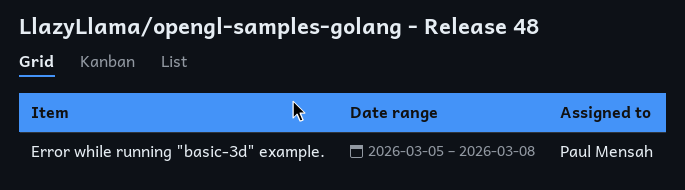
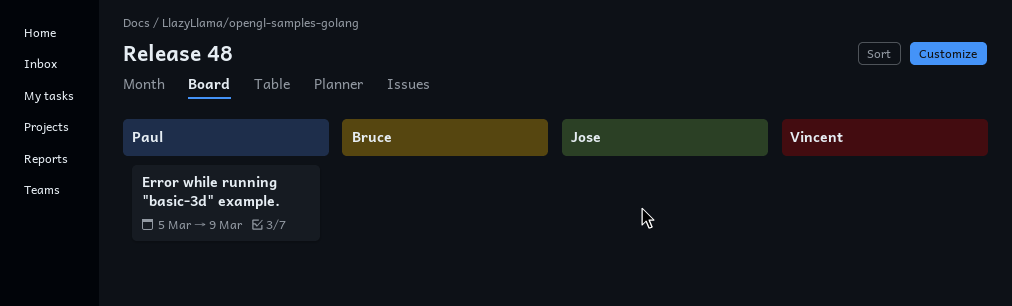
Error while running "basic-3d" example., due: Mar 8 -> Mar 9

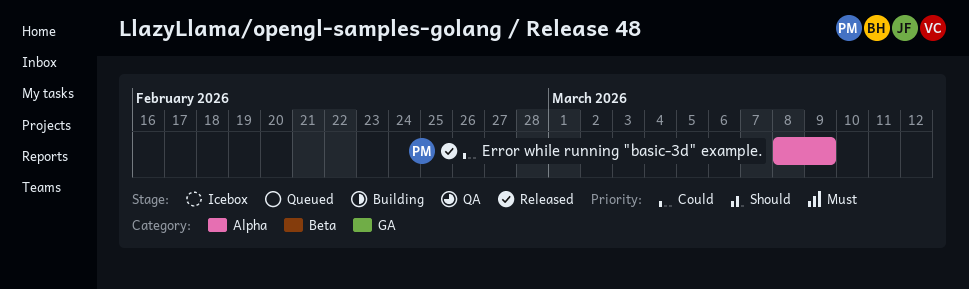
Error while running "basic-3d" example., start: Mar 5 -> Mar 8

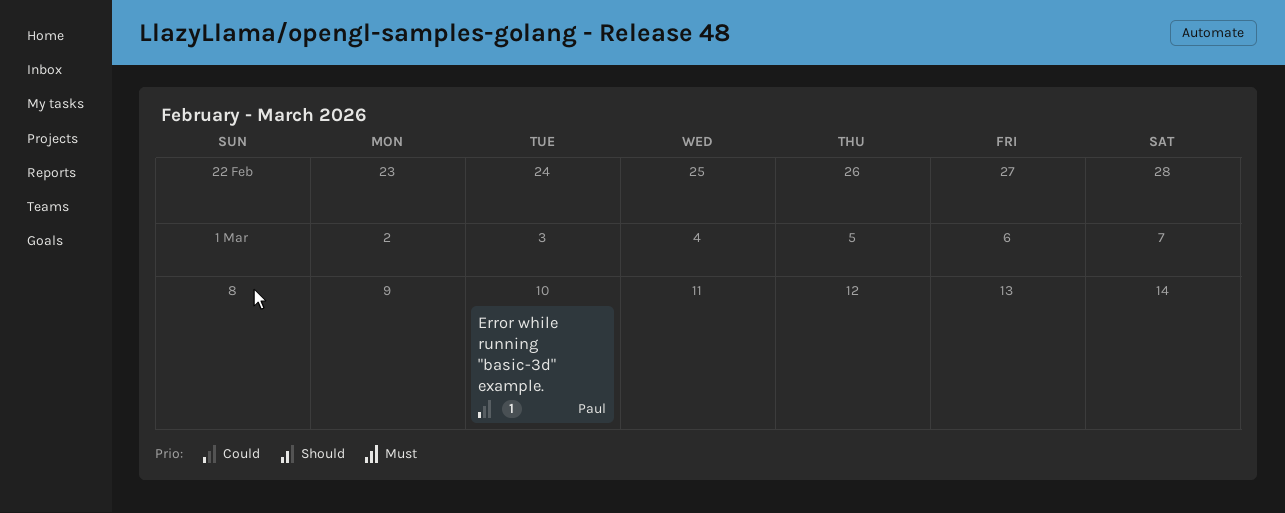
Error while running "basic-3d" example., due: Mar 9 -> Mar 10

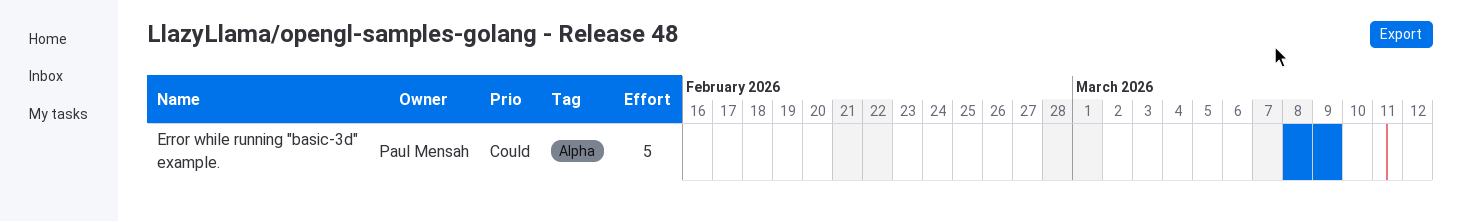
Error while running "basic-3d" example., estimate: 1 -> 5
Error while running "basic-3d" example., due: Mar 10 -> Mar 9

